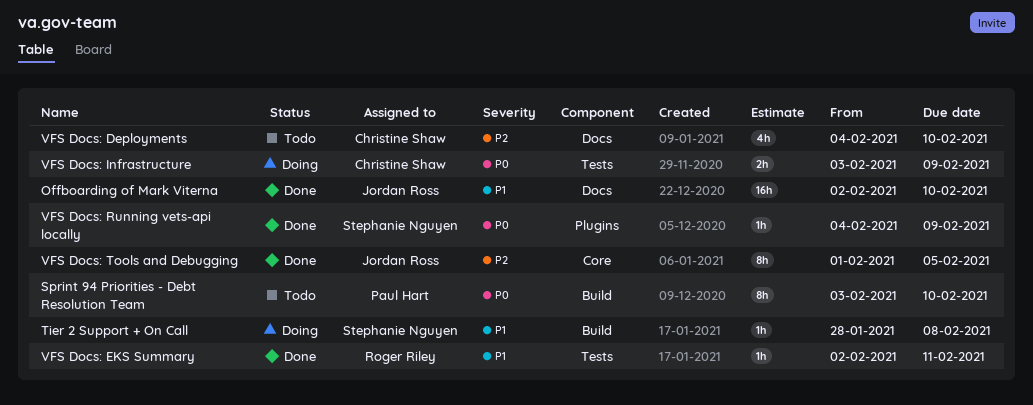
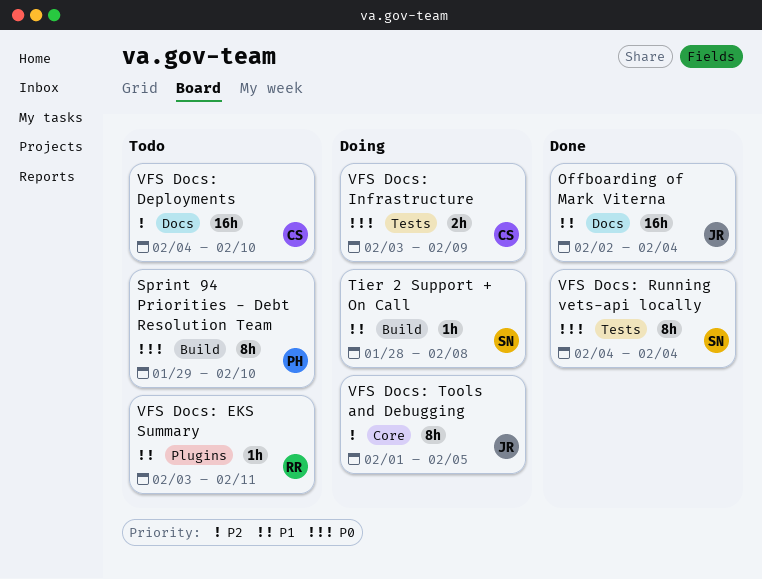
Offboarding of Mark Viterna, due: Feb 10 -> Feb 4
Sprint 94 Priorities - Debt Resolution Team, start: Feb 3 -> Jan 29
VFS Docs: Deployments, estimate: 4h -> 16h
VFS Docs: EKS Summary, status: Done -> Todo
VFS Docs: EKS Summary, label: Tests -> Plugins
VFS Docs: EKS Summary, start: Feb 2 -> Feb 3
VFS Docs: Running vets-api locally, label: Plugins -> Tests
VFS Docs: Running vets-api locally, estimate: 1h -> 8h
VFS Docs: Running vets-api locally, due: Feb 9 -> Feb 4
VFS Docs: Tools and Debugging, status: Done -> Doing

